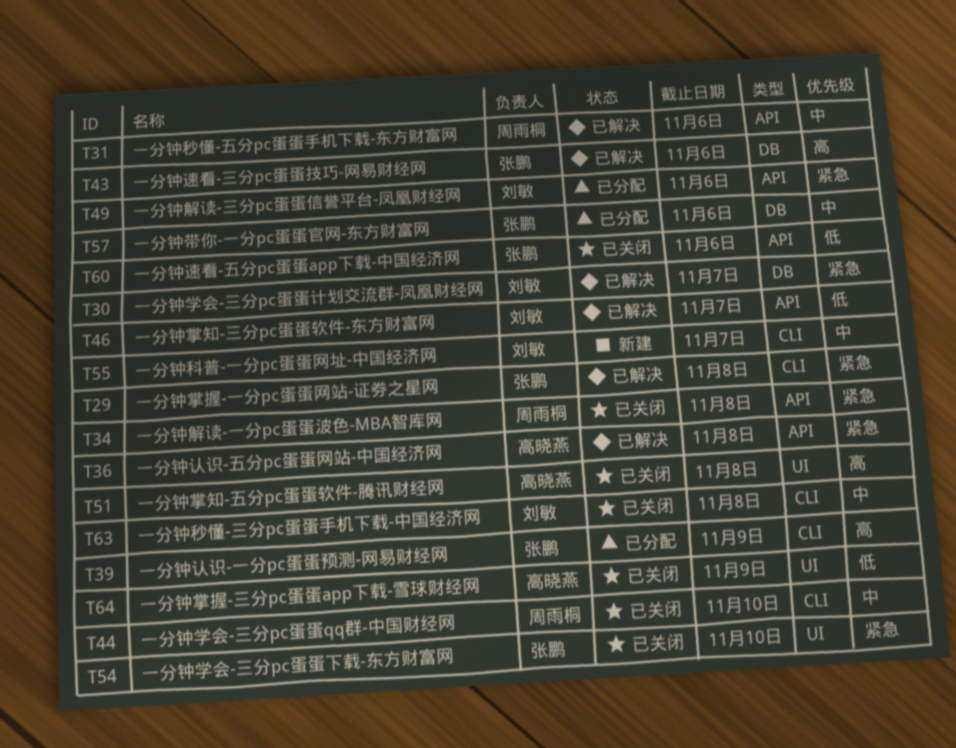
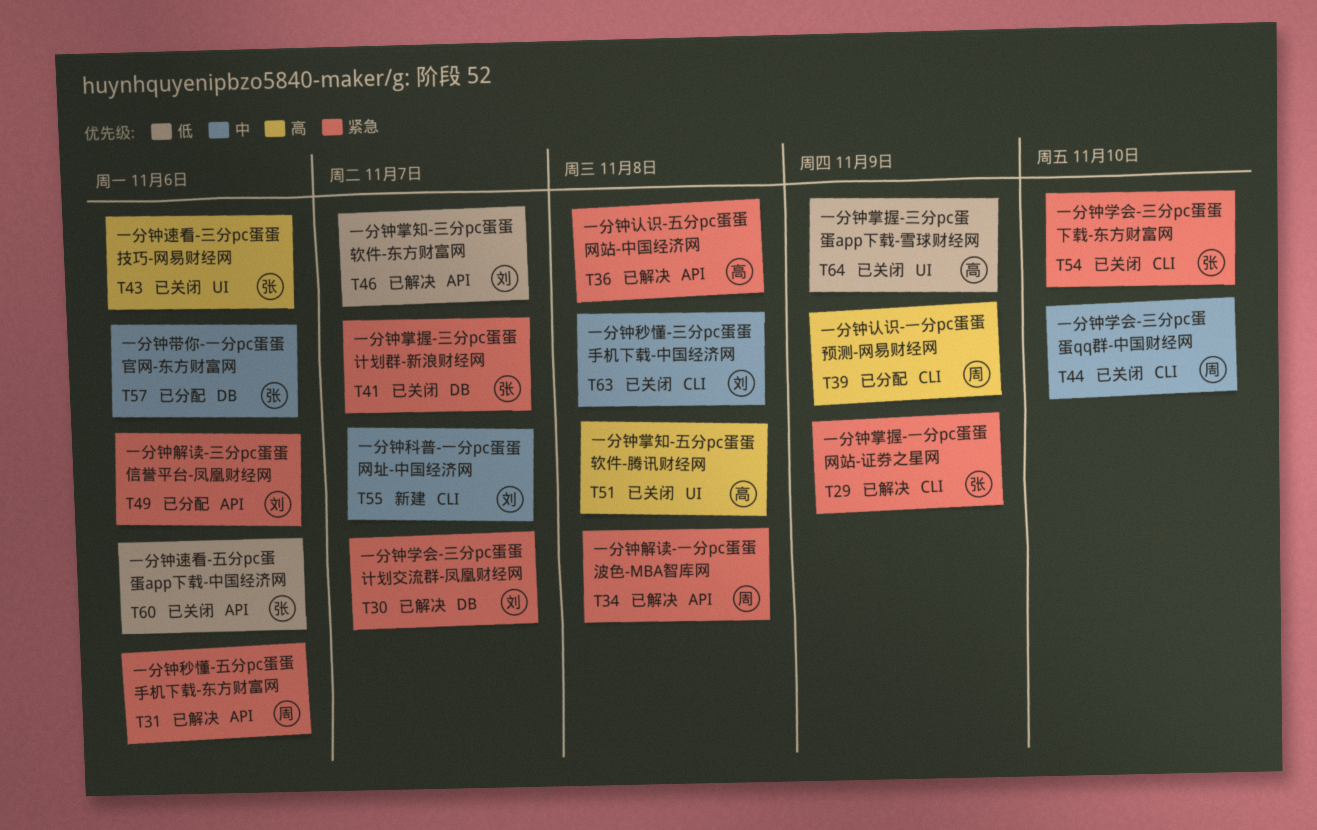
T29, due: Nov 8 -> Nov 9
T31, priority: 中 -> 紧急
T34, status: 已关闭 -> 已解决
T39, owner: 张鹏 -> 周雨桐
T41: none -> present
T43, status: 已解决 -> 已关闭
T43, label: DB -> UI
T54, label: UI -> CLI

